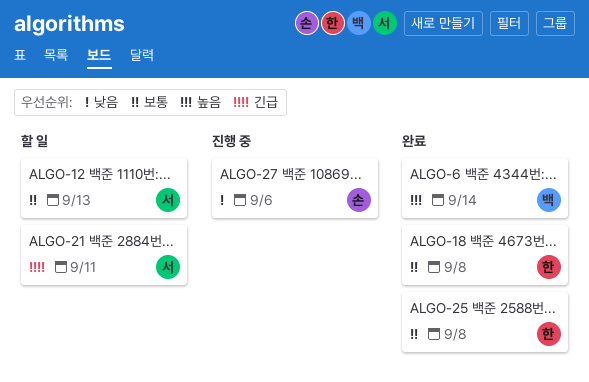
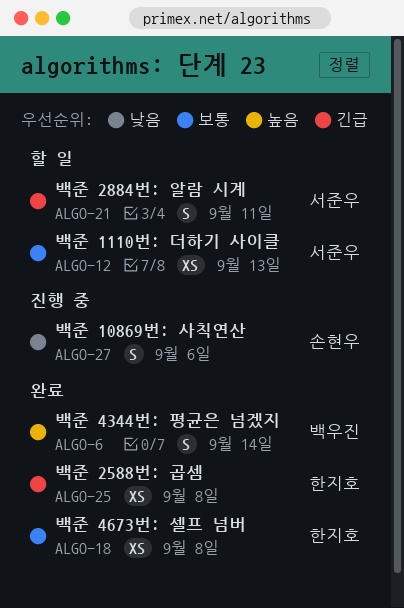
ALGO-25, priority: 보통 -> 긴급

